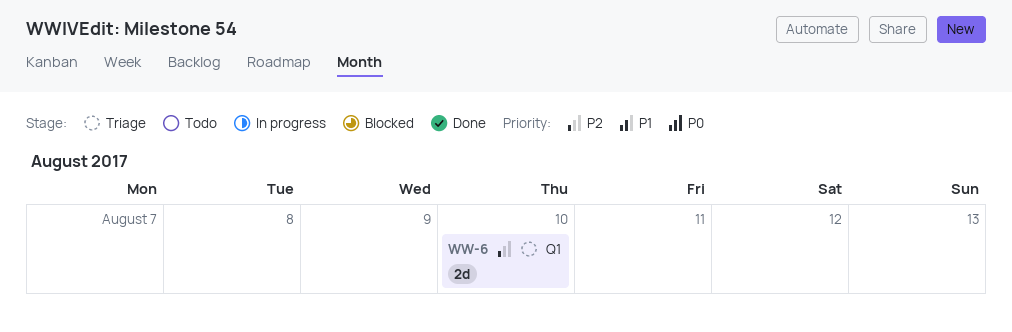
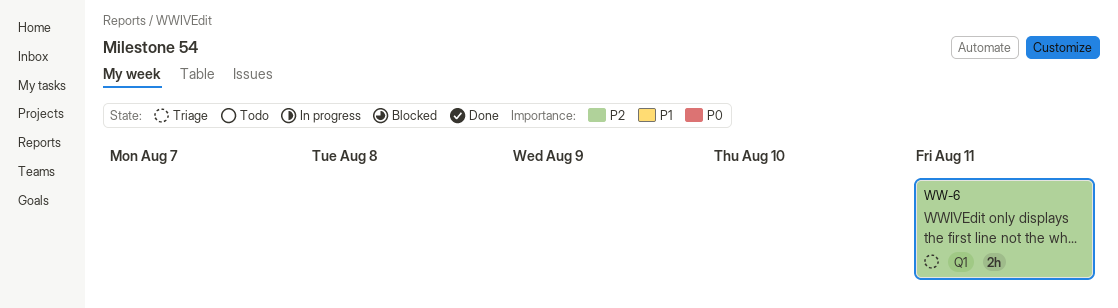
WW-6, estimate: 2d -> 2h
WW-6, due: Aug 10 -> Aug 11

